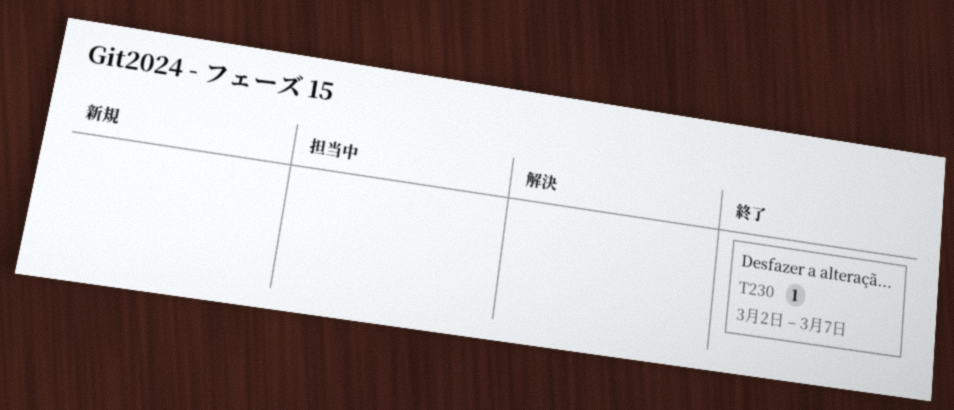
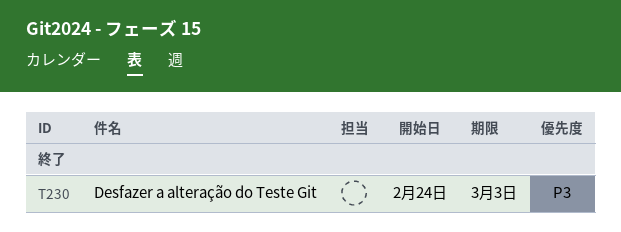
T230, start: Mar 2 -> Feb 24
T230, due: Mar 7 -> Mar 3

